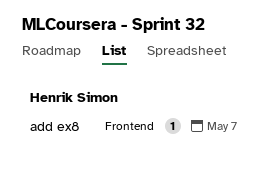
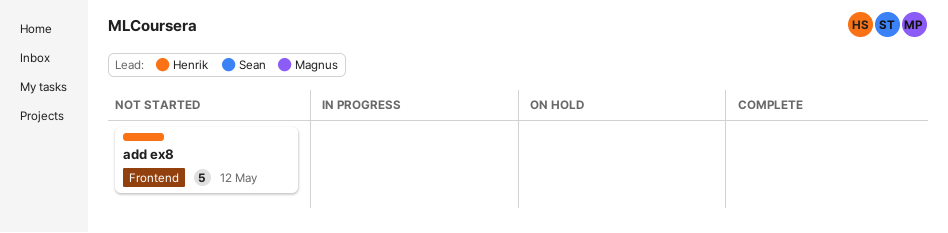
add ex8, estimate: 1 -> 5
add ex8, due: May 7 -> May 12

